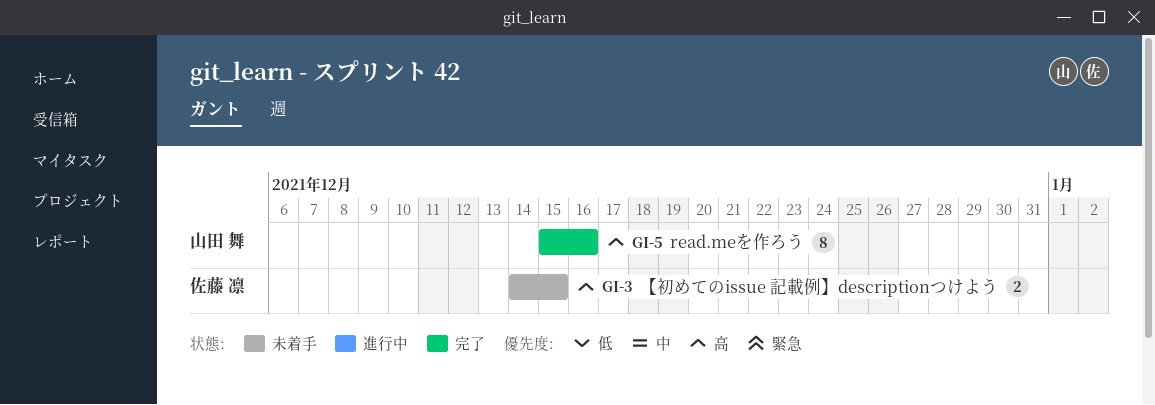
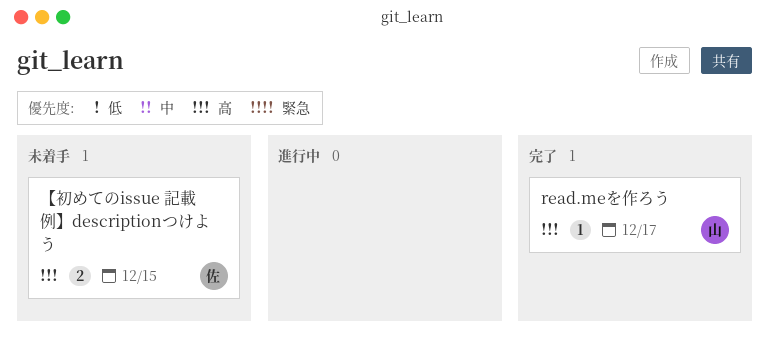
read.meを作ろう, estimate: 8 -> 1
read.meを作ろう, due: Dec 16 -> Dec 17

